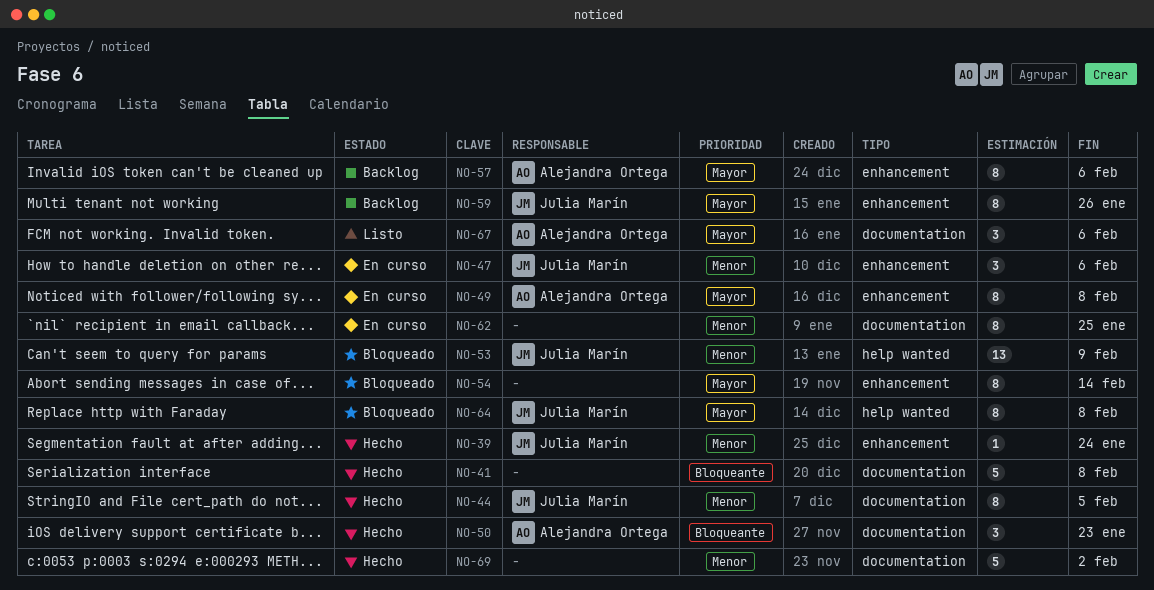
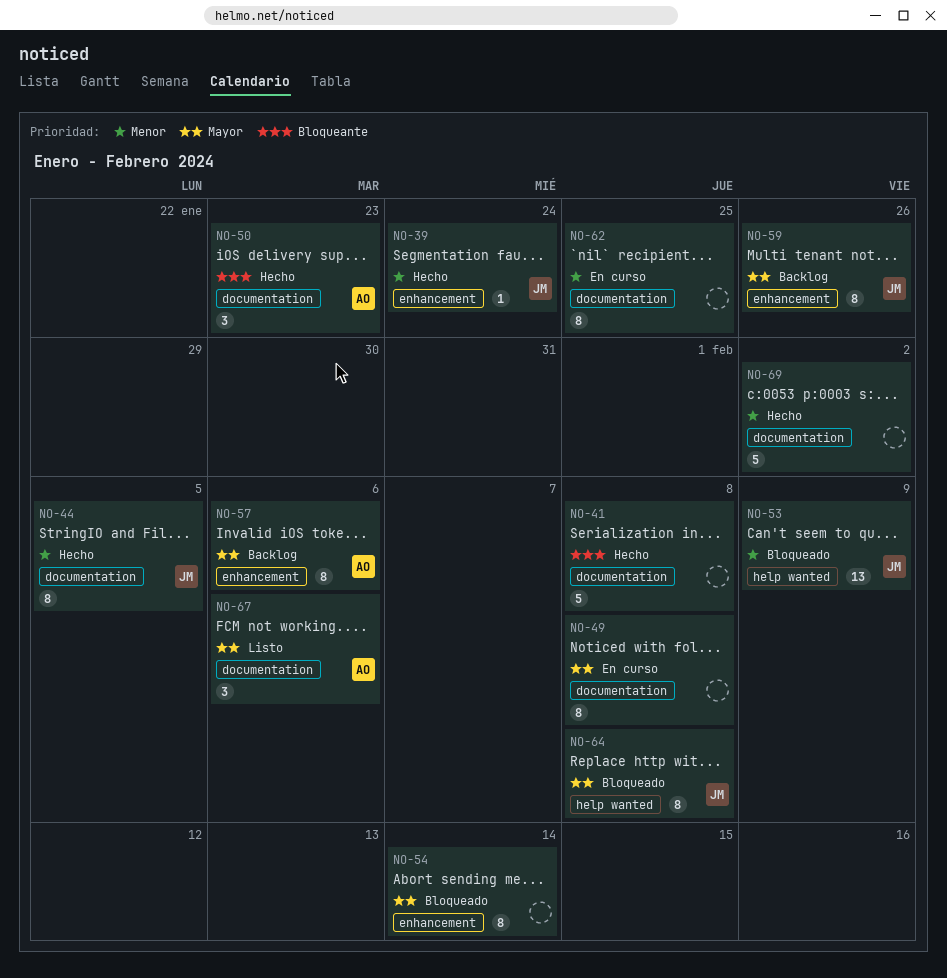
NO-47: present -> none
NO-49, owner: Alejandra Ortega -> none
NO-49, label: enhancement -> documentation

